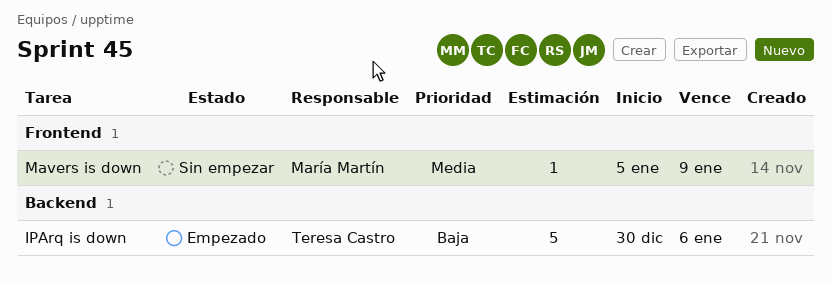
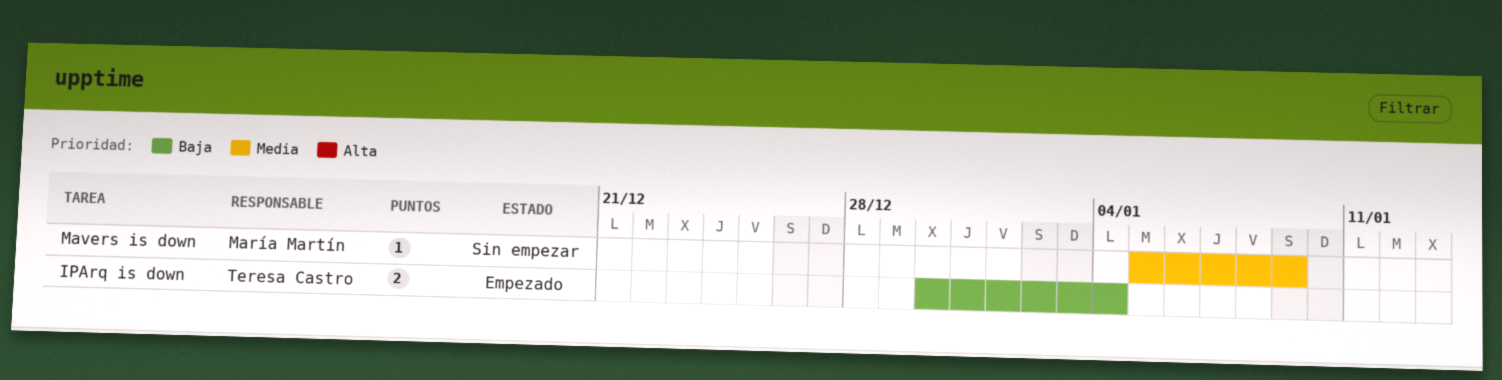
IPArq is down, estimate: 5 -> 2
IPArq is down, due: Jan 6 -> Jan 4

